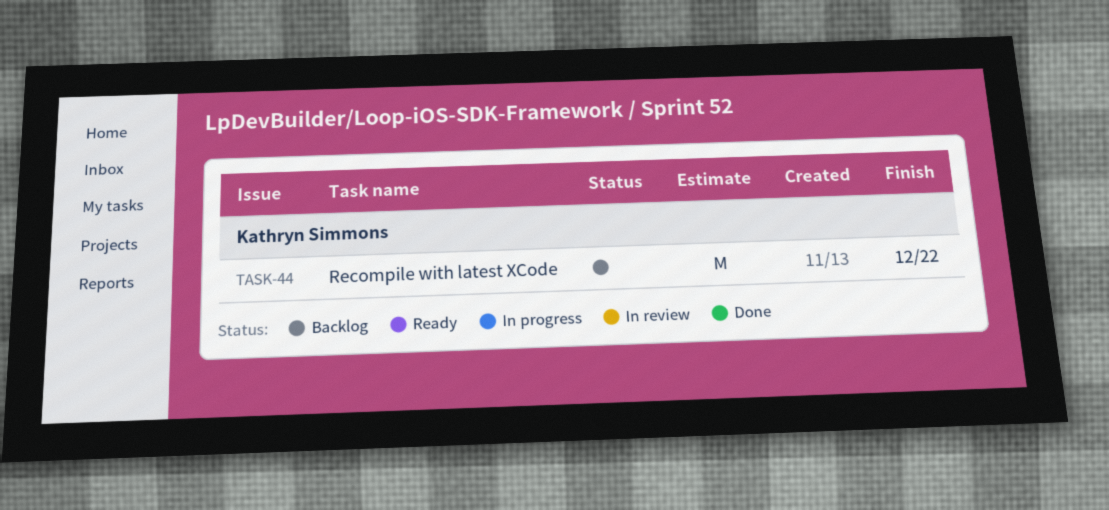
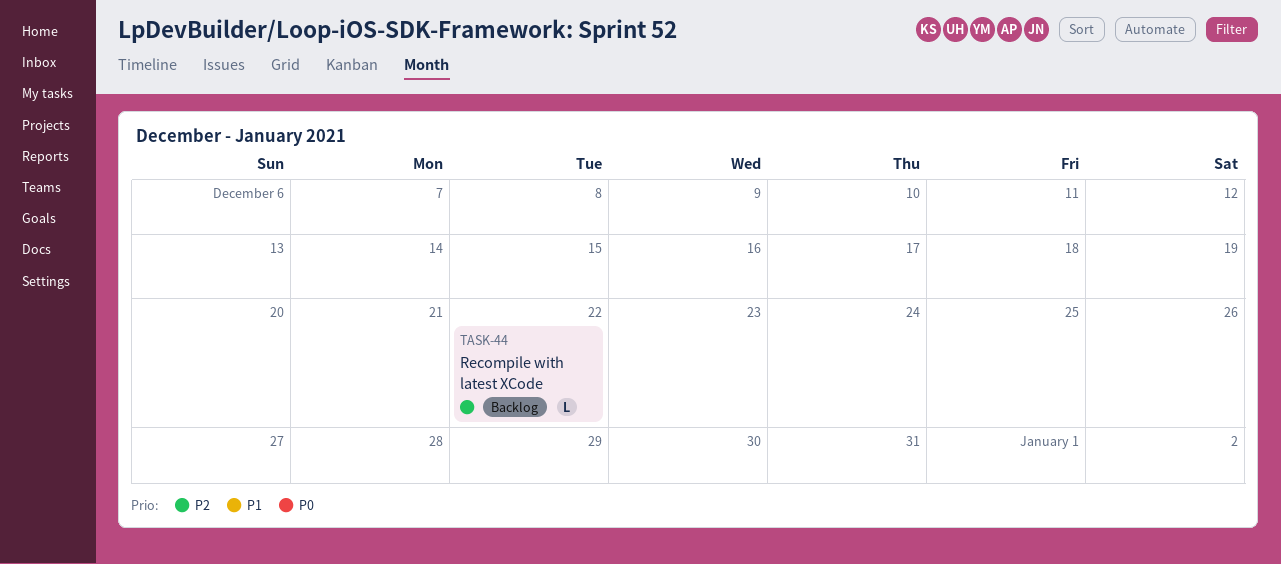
TASK-44, estimate: M -> L

